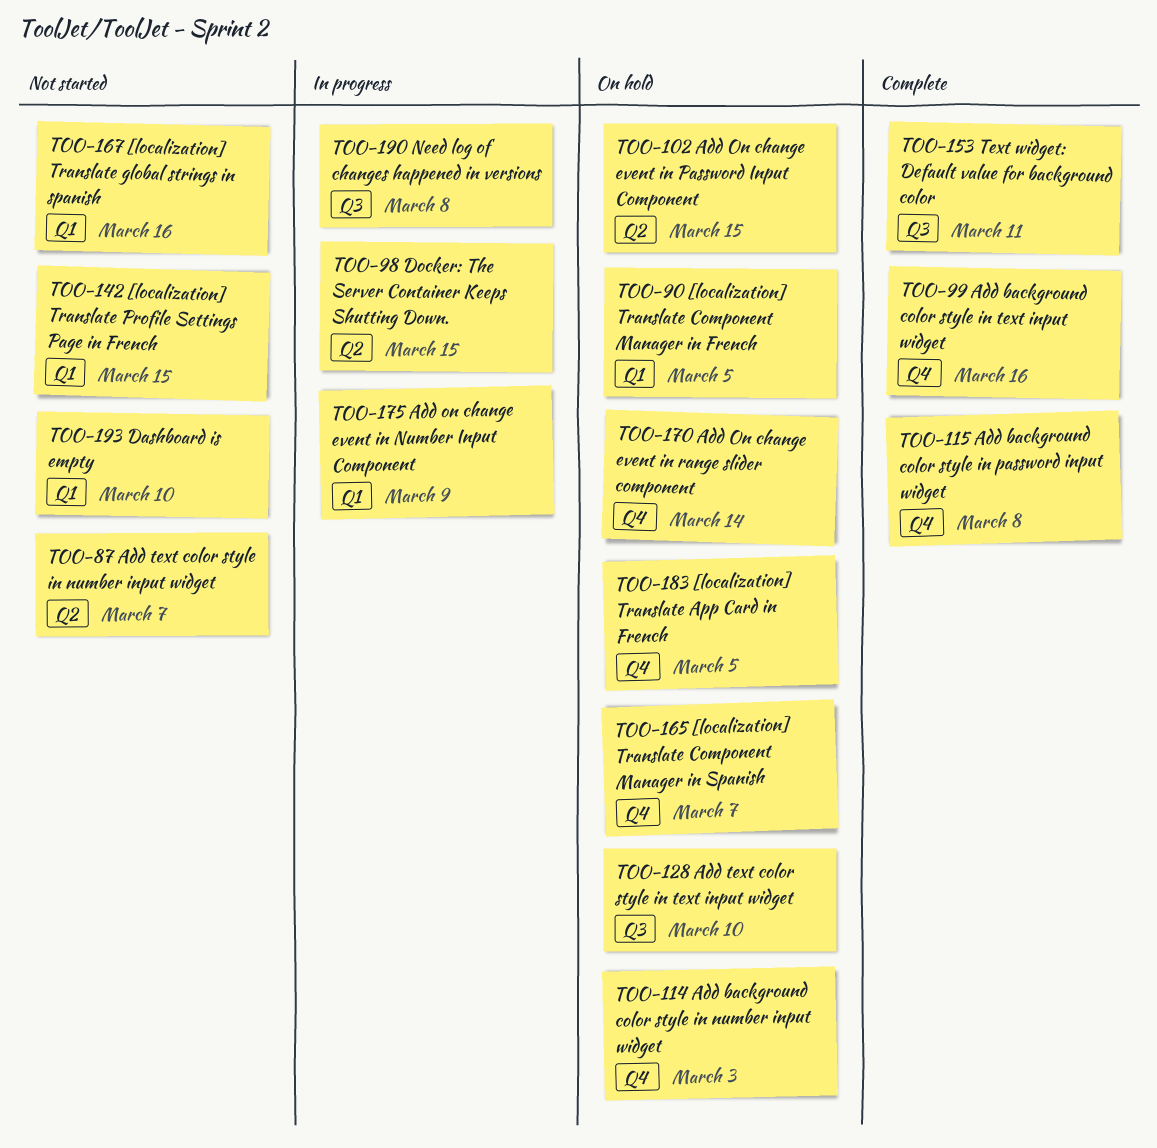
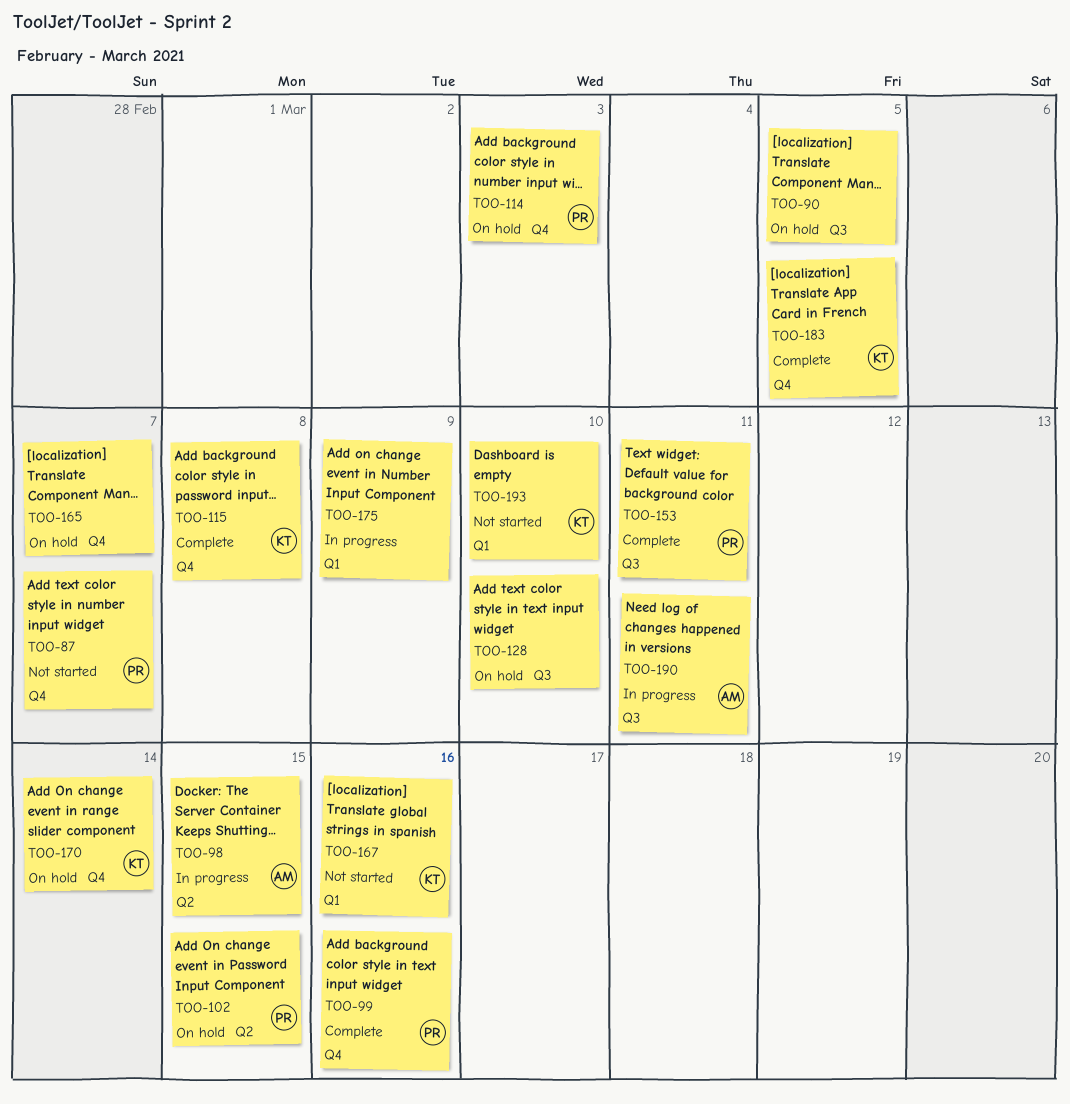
TOO-87, label: Q2 -> Q4
TOO-90, label: Q1 -> Q3
TOO-142: present -> none
TOO-183, status: On hold -> Complete
TOO-190, due: Mar 8 -> Mar 11

